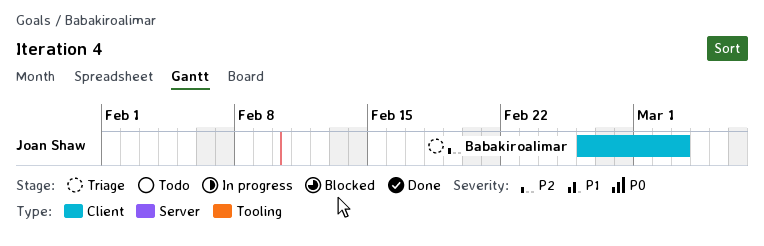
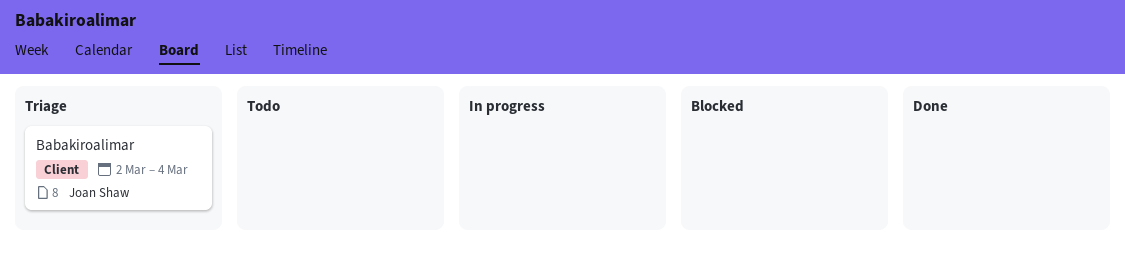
Babakiroalimar, start: Feb 26 -> Mar 2
Babakiroalimar, due: Mar 3 -> Mar 4

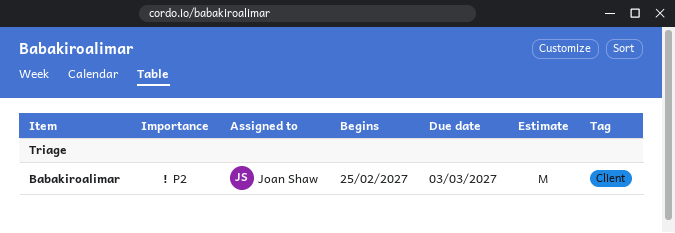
Babakiroalimar, start: Mar 2 -> Feb 25
Babakiroalimar, due: Mar 4 -> Mar 3

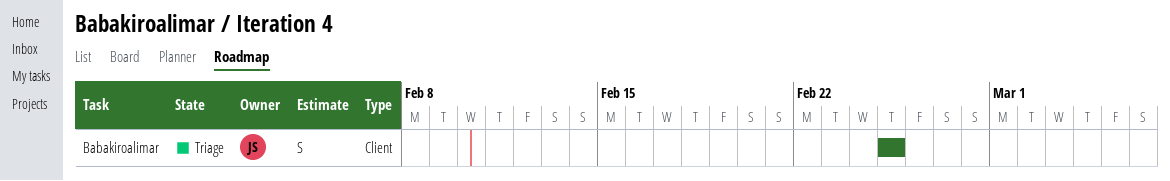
Babakiroalimar, estimate: M -> S
Babakiroalimar, due: Mar 3 -> Feb 25

